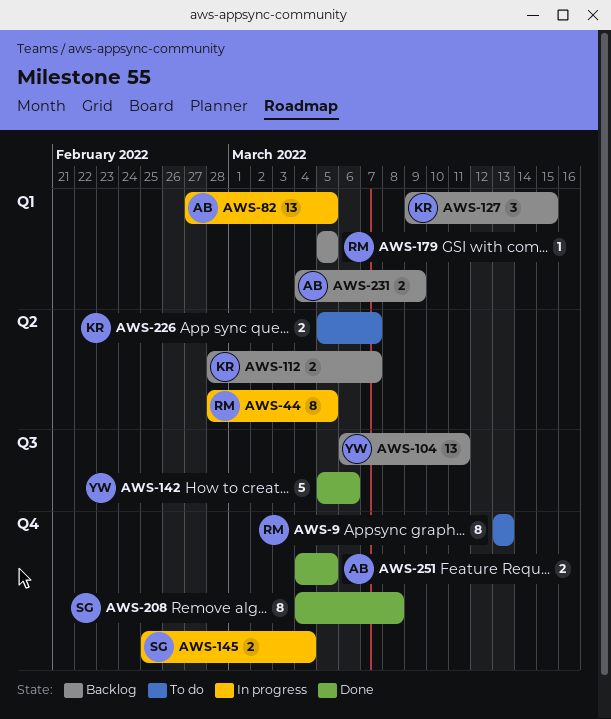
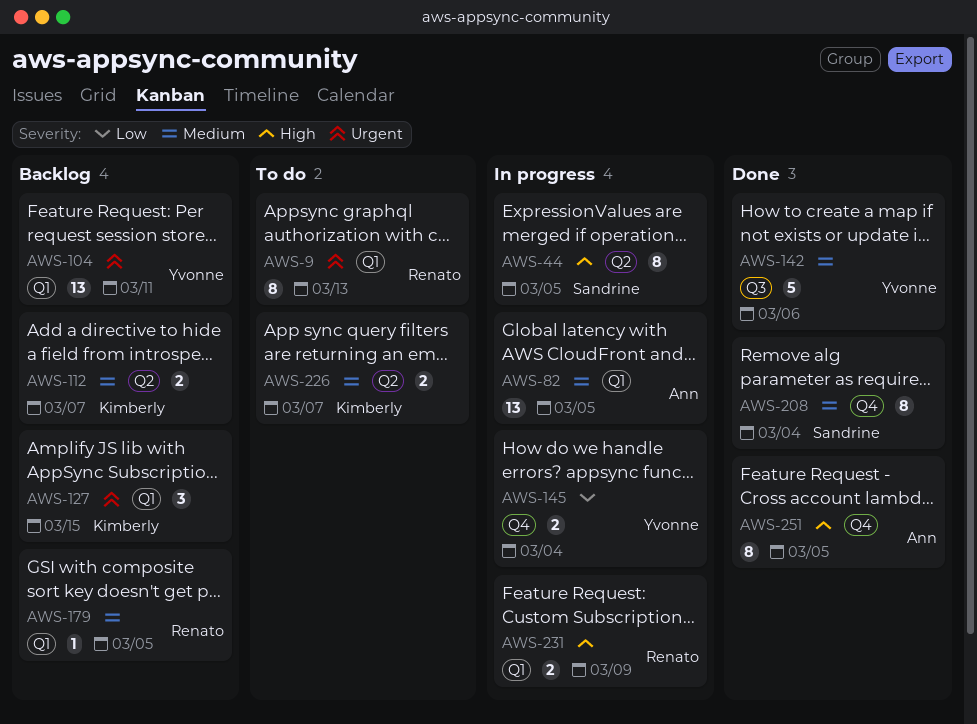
AWS-9, label: Q4 -> Q1
AWS-44, owner: Renato -> Sandrine
AWS-104, label: Q3 -> Q1
AWS-145, owner: Sandrine -> Yvonne
AWS-208, due: Mar 8 -> Mar 4
AWS-231, status: Backlog -> In progress
AWS-231, owner: Ann -> Renato
AWS-251, estimate: 2 -> 8

